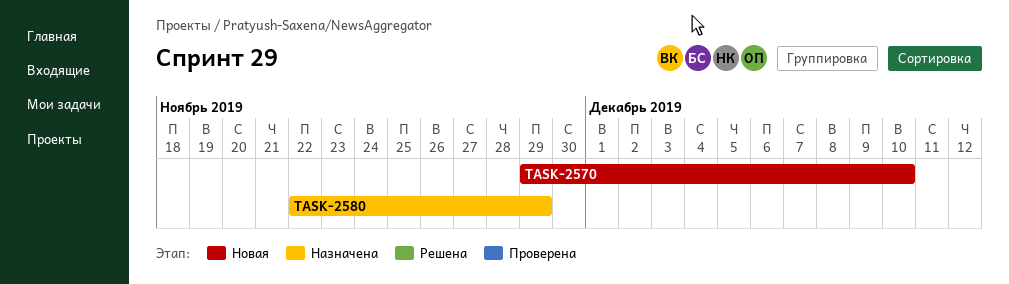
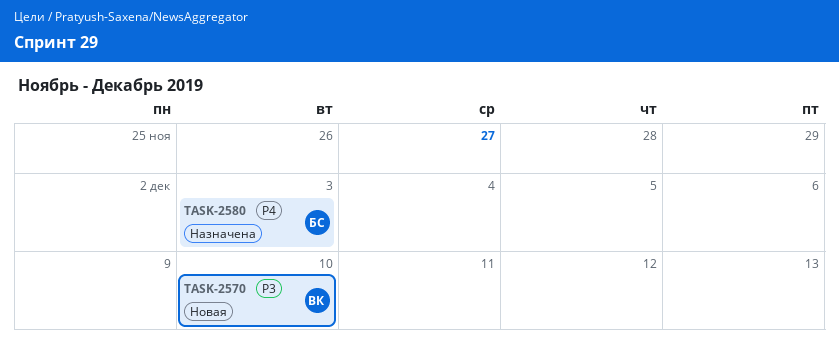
TASK-2580, due: Nov 29 -> Dec 3

